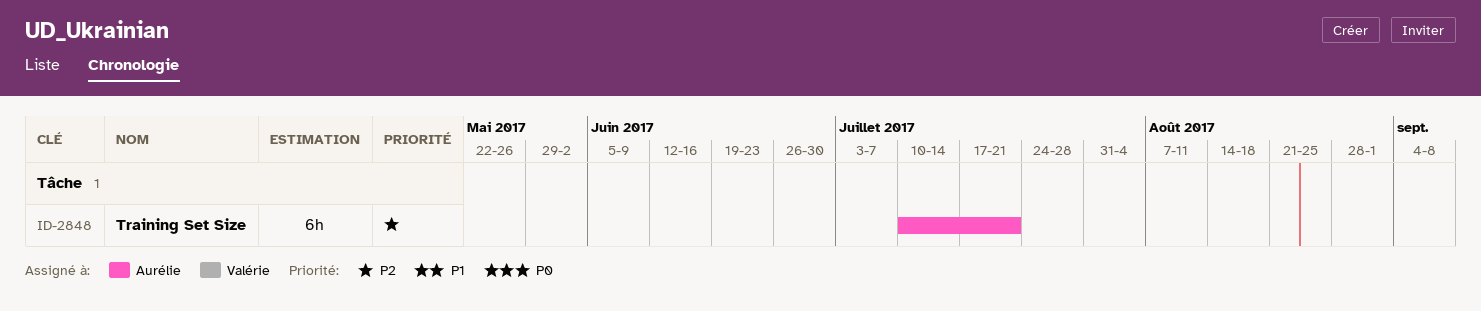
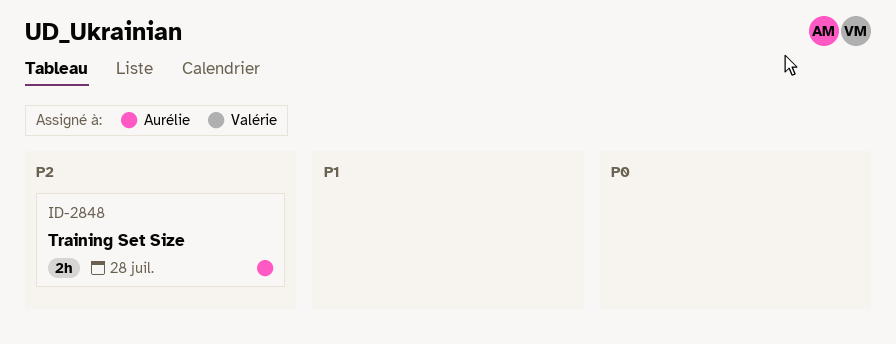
ID-2848, estimate: 6h -> 2h
ID-2848, due: Jul 21 -> Jul 28

